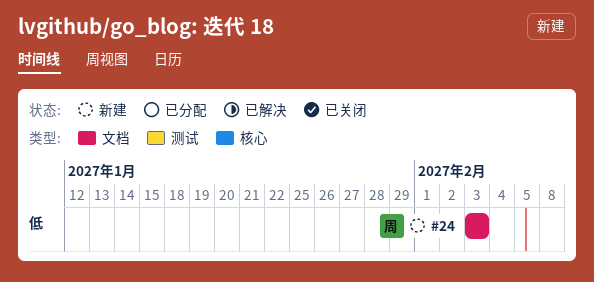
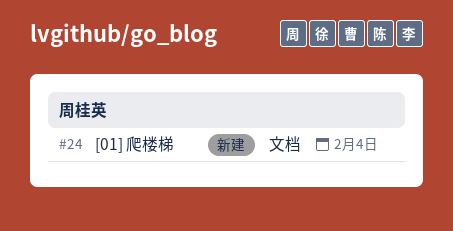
#24, due: Feb 3 -> Feb 4

